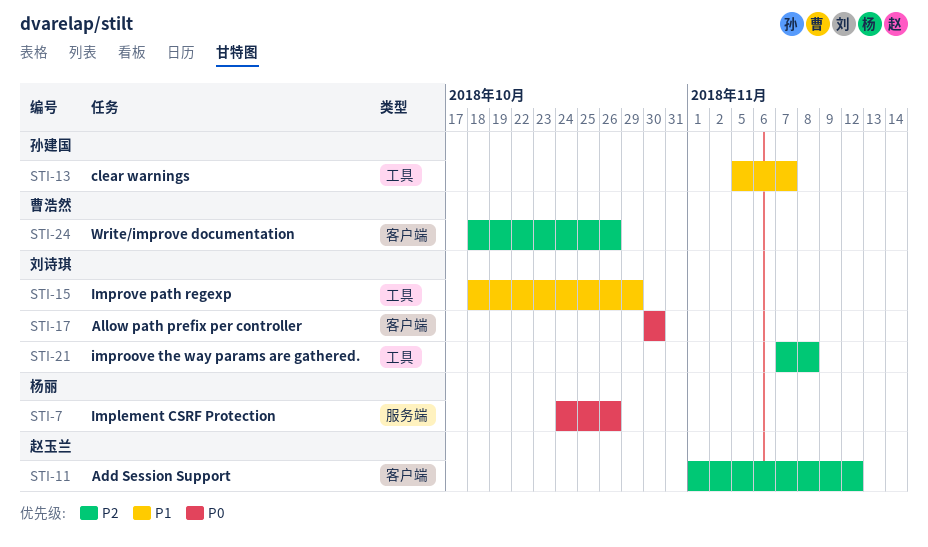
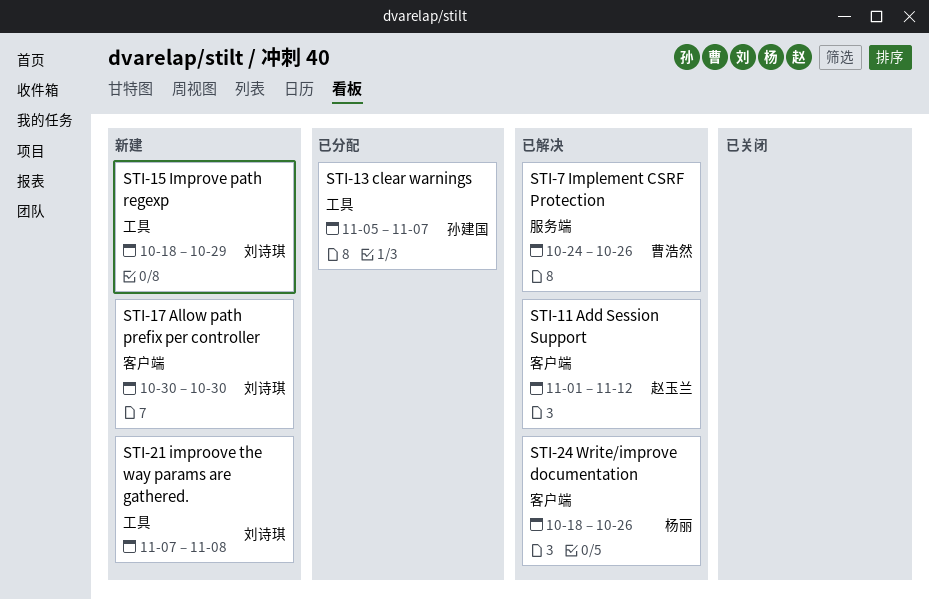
STI-7, owner: 杨丽 -> 曹浩然
STI-24, owner: 曹浩然 -> 杨丽

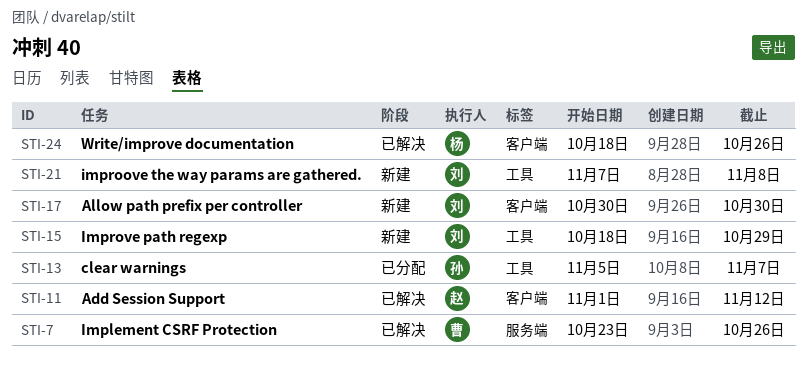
STI-7, start: Oct 24 -> Oct 23

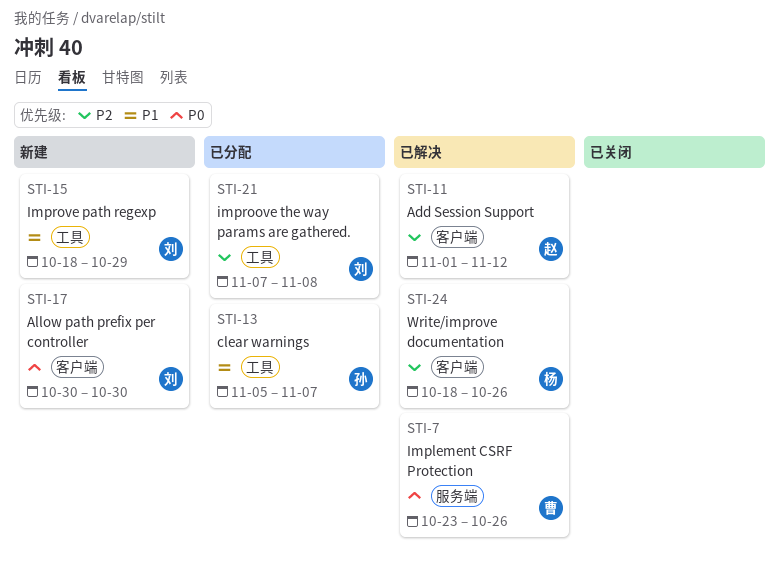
STI-21, status: 新建 -> 已分配

